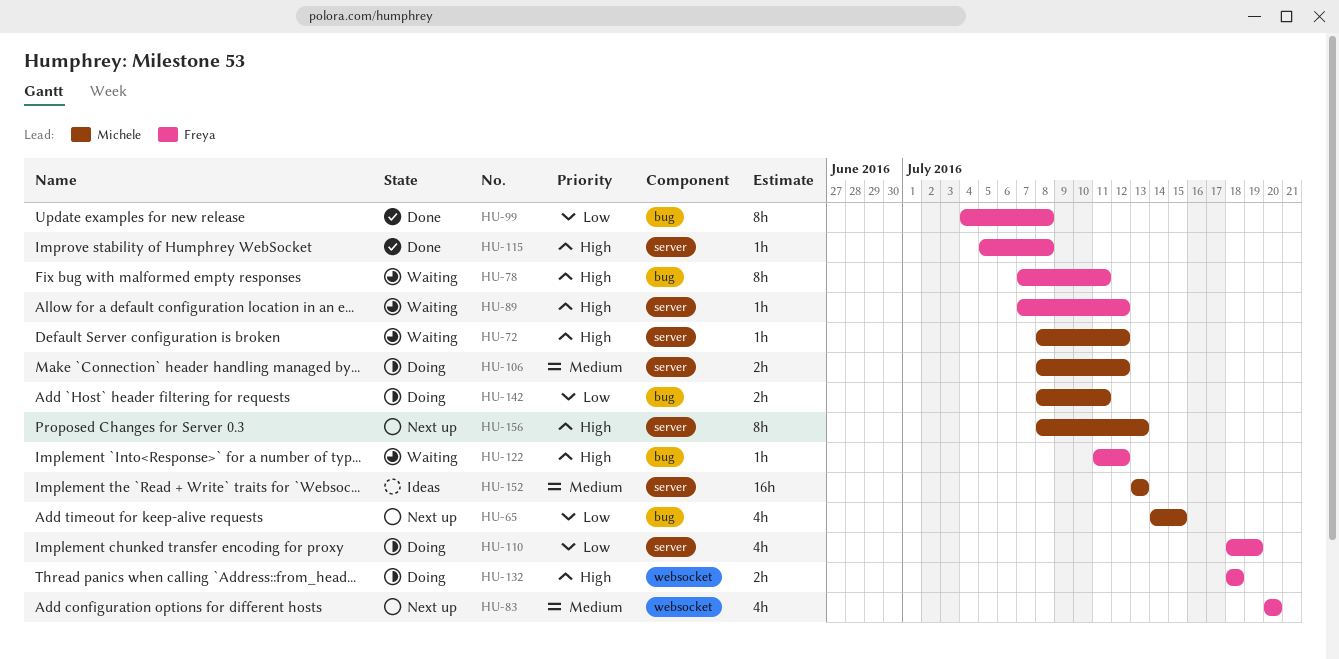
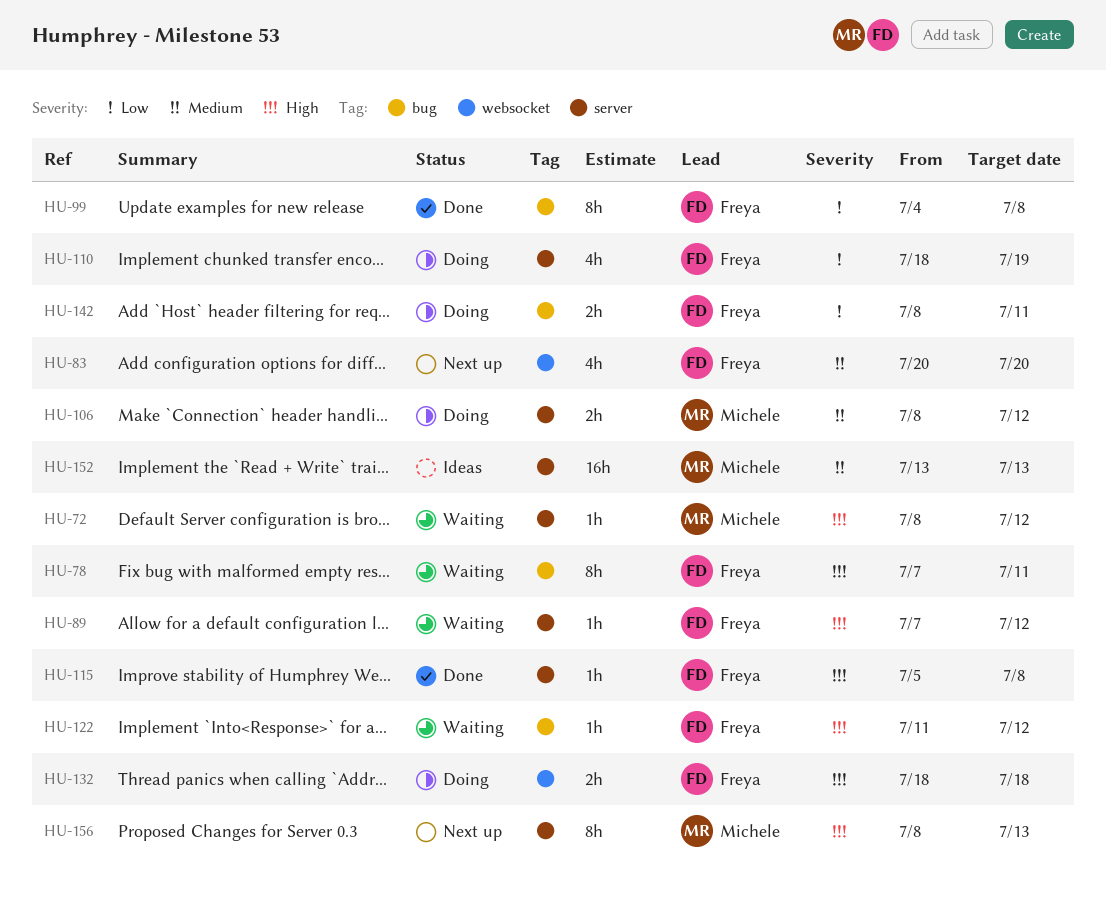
HU-65: present -> none
HU-142, owner: Michele -> Freya

